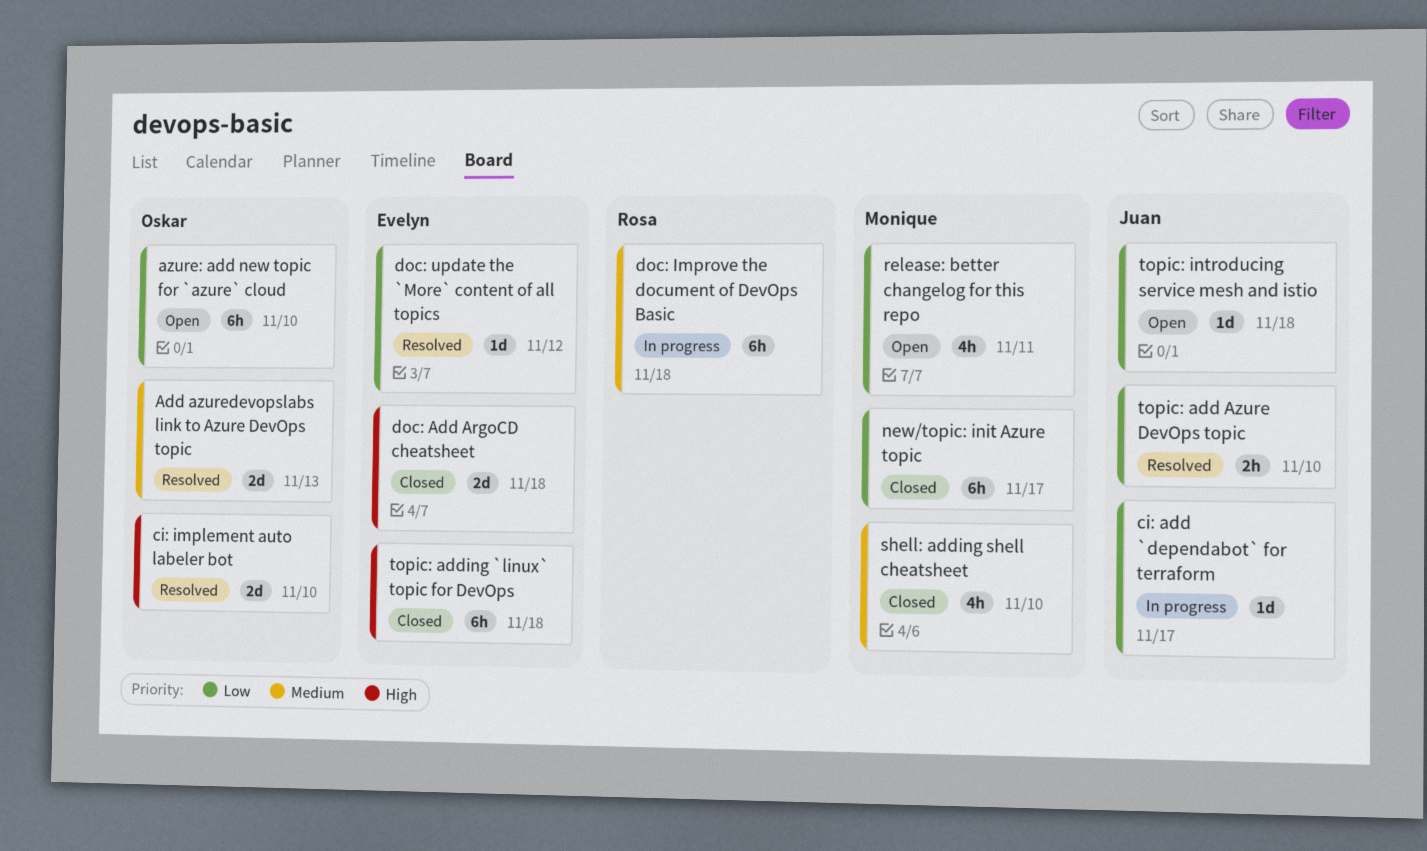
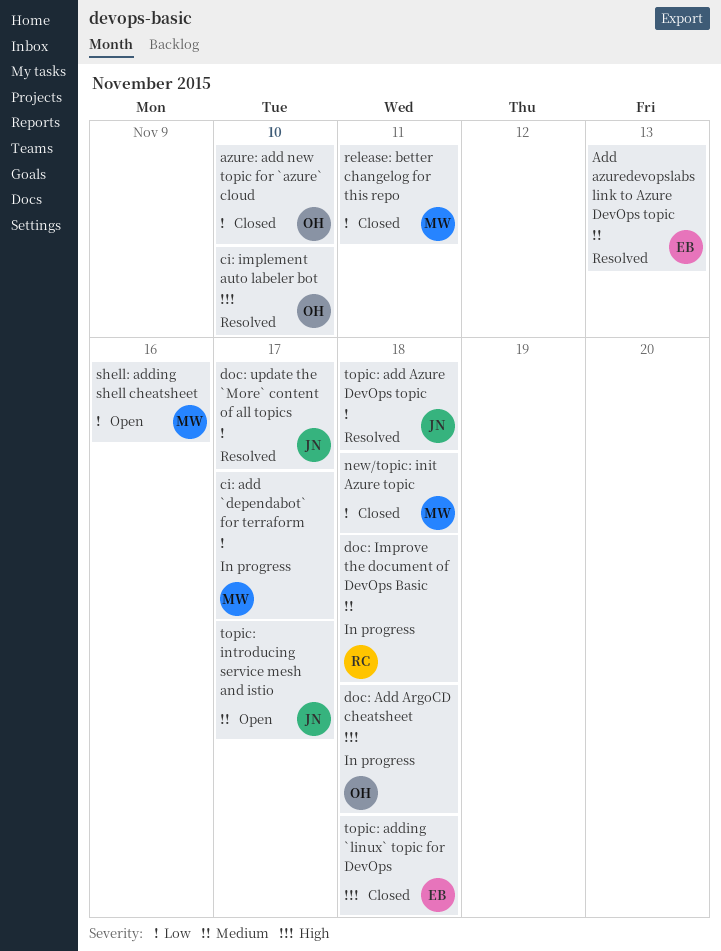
Add azuredevopslabs link to Azure DevOps topic, owner: Oskar -> Evelyn
azure: add new topic for `azure` cloud, status: Open -> Closed
ci: add `dependabot` for terraform, owner: Juan -> Monique
doc: Add ArgoCD cheatsheet, status: Closed -> In progress
doc: Add ArgoCD cheatsheet, owner: Evelyn -> Oskar
doc: update the `More` content of all topics, owner: Evelyn -> Juan
doc: update the `More` content of all topics, due: Nov 12 -> Nov 17
new/topic: init Azure topic, due: Nov 17 -> Nov 18
release: better changelog for this repo, status: Open -> Closed
shell: adding shell cheatsheet, status: Closed -> Open
shell: adding shell cheatsheet, priority: Medium -> Low
shell: adding shell cheatsheet, due: Nov 10 -> Nov 16
topic: add Azure DevOps topic, due: Nov 10 -> Nov 18
topic: introducing service mesh and istio, priority: Low -> Medium
topic: introducing service mesh and istio, due: Nov 18 -> Nov 17

